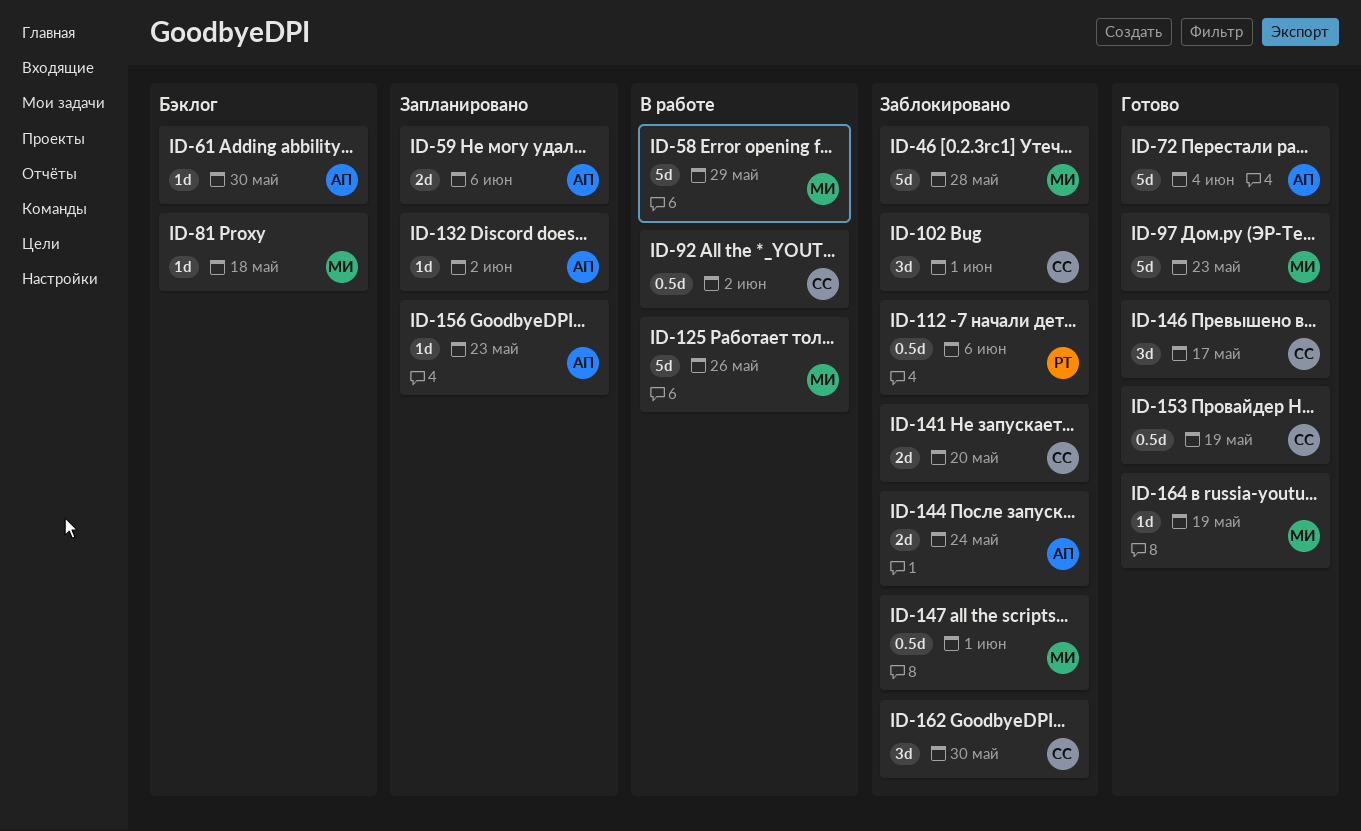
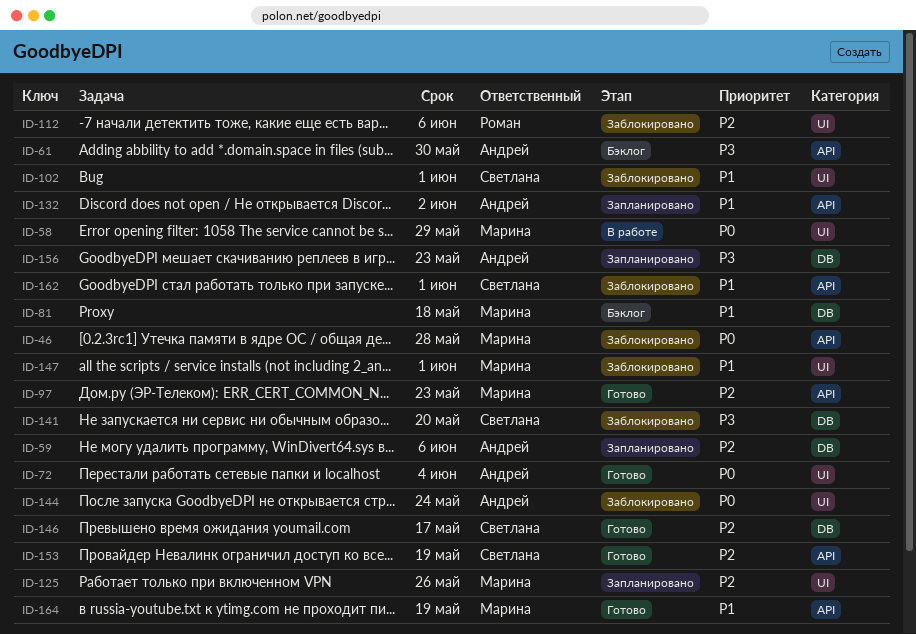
ID-92: present -> none
ID-125, status: В работе -> Запланировано
ID-162, due: May 30 -> Jun 1

